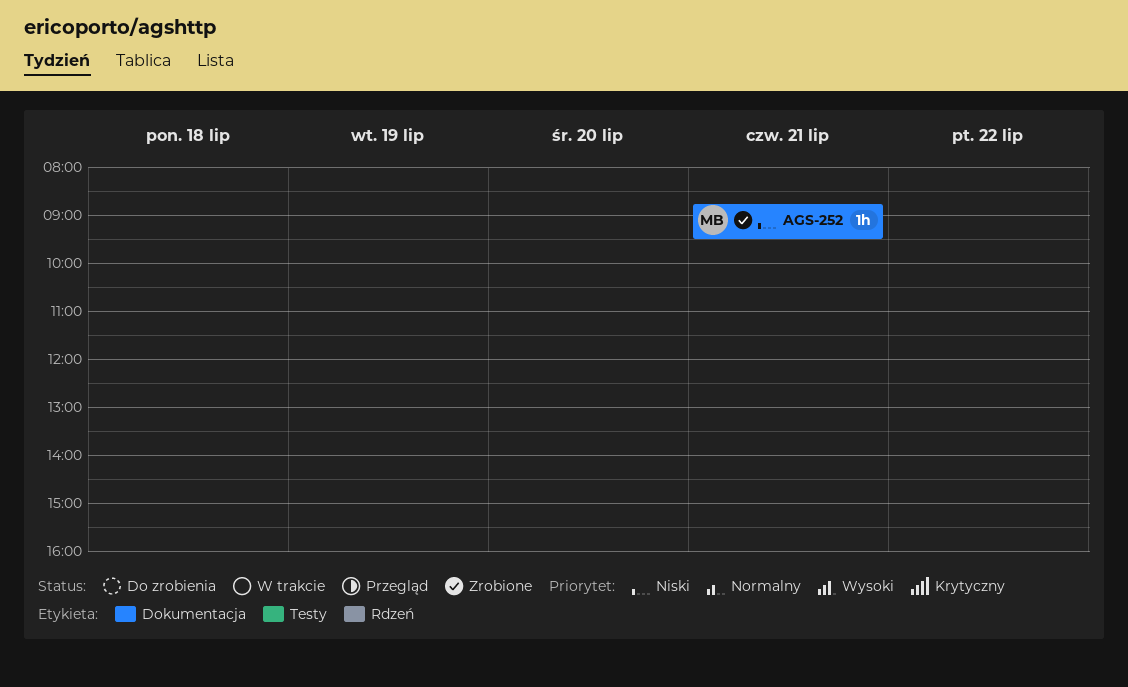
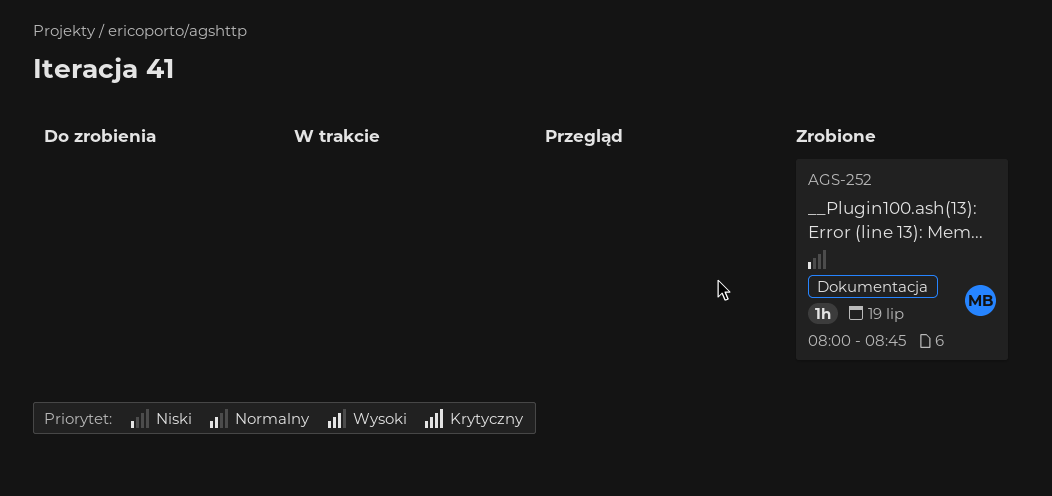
AGS-252, day: Jul 21 -> Jul 19
AGS-252, begins: 08:45 -> 08:00
AGS-252, ends: 09:30 -> 08:45

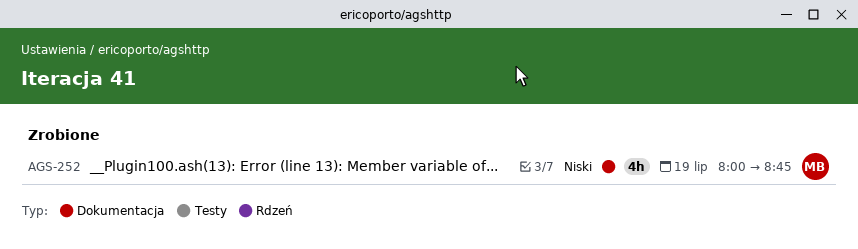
AGS-252, estimate: 1h -> 4h

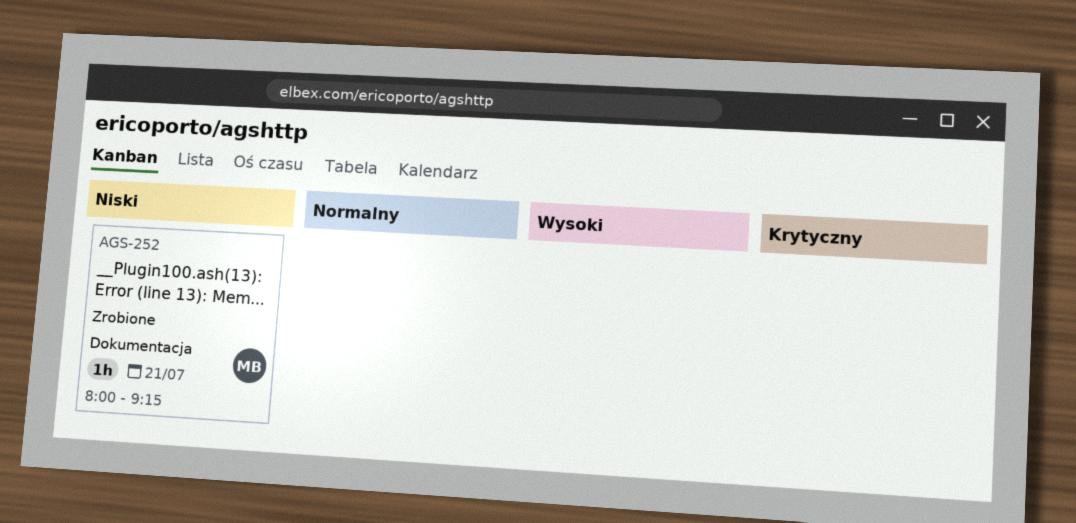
AGS-252, estimate: 4h -> 1h
AGS-252, day: Jul 19 -> Jul 21
AGS-252, ends: 08:45 -> 09:15

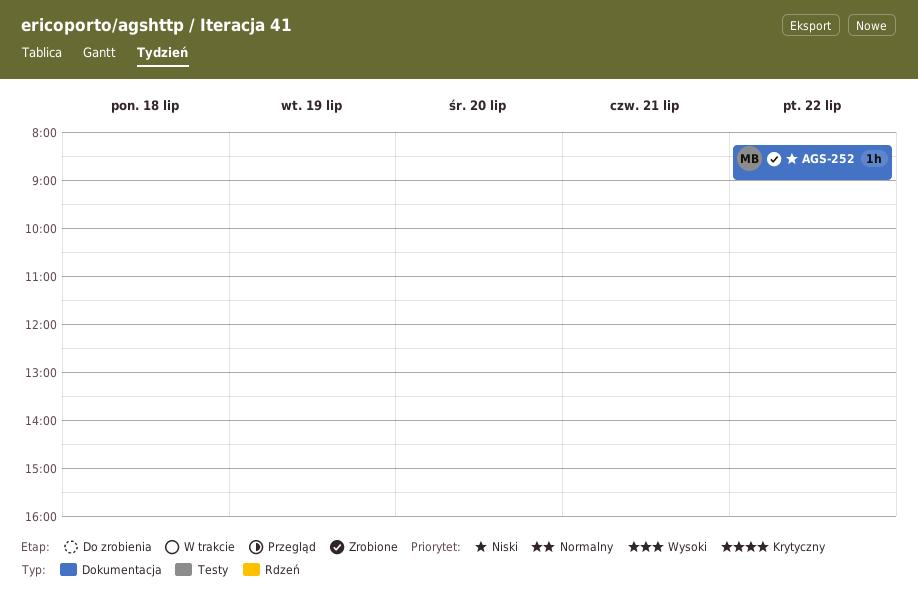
AGS-252, day: Jul 21 -> Jul 22
AGS-252, begins: 08:00 -> 08:15
AGS-252, ends: 09:15 -> 09:00

